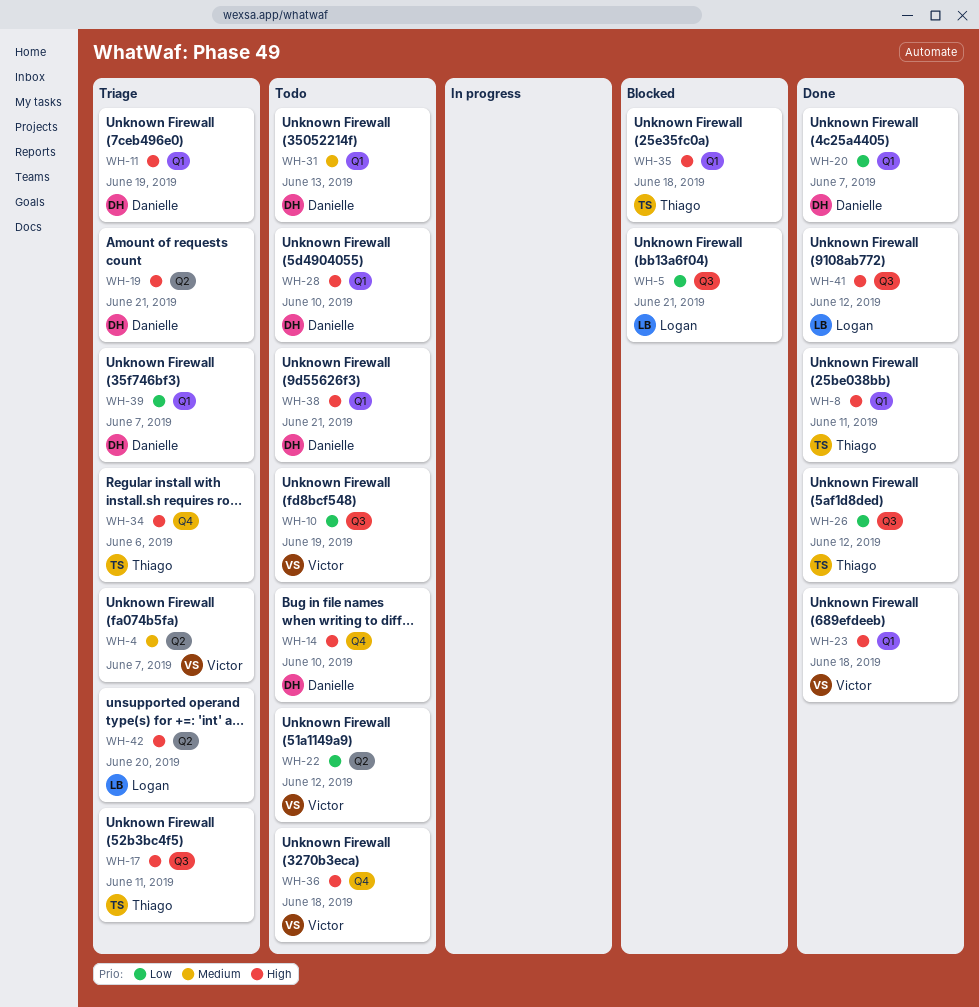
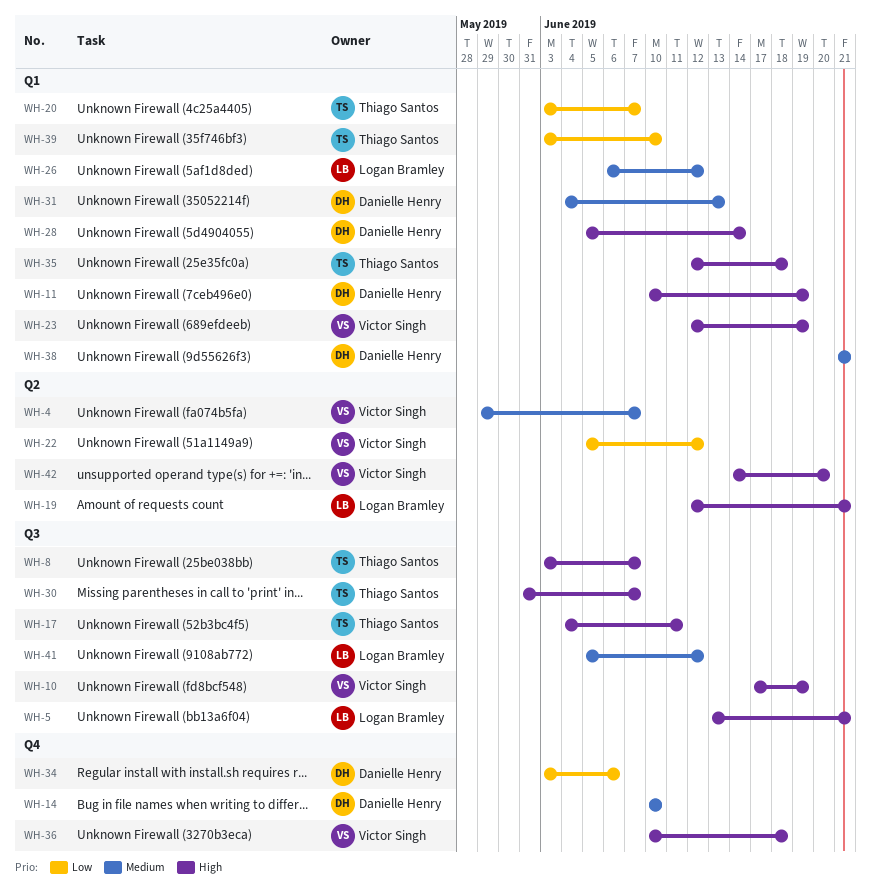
WH-5, priority: Low -> High
WH-8, label: Q1 -> Q3
WH-8, due: Jun 11 -> Jun 7
WH-10, priority: Low -> High
WH-14, priority: High -> Medium
WH-19, owner: Danielle Henry -> Logan Bramley
WH-20, owner: Danielle Henry -> Thiago Santos
WH-23, due: Jun 18 -> Jun 19
WH-26, owner: Thiago Santos -> Logan Bramley
WH-26, priority: Low -> Medium
WH-26, label: Q3 -> Q1
WH-28, due: Jun 10 -> Jun 14
WH-30: none -> present
WH-34, owner: Thiago Santos -> Danielle Henry
WH-34, priority: High -> Low
WH-38, priority: High -> Medium
WH-39, owner: Danielle Henry -> Thiago Santos
WH-39, due: Jun 7 -> Jun 10
WH-41, priority: High -> Medium
WH-42, owner: Logan Bramley -> Victor Singh

